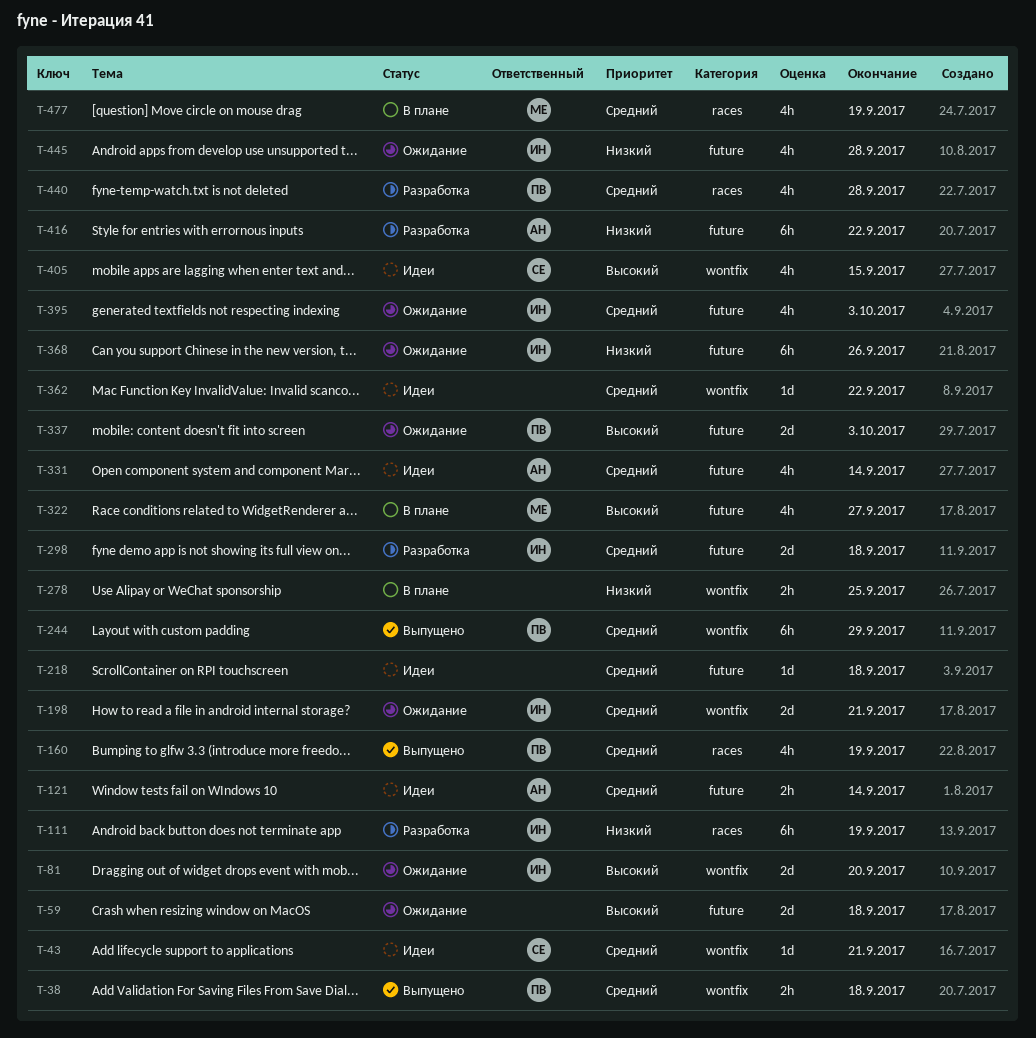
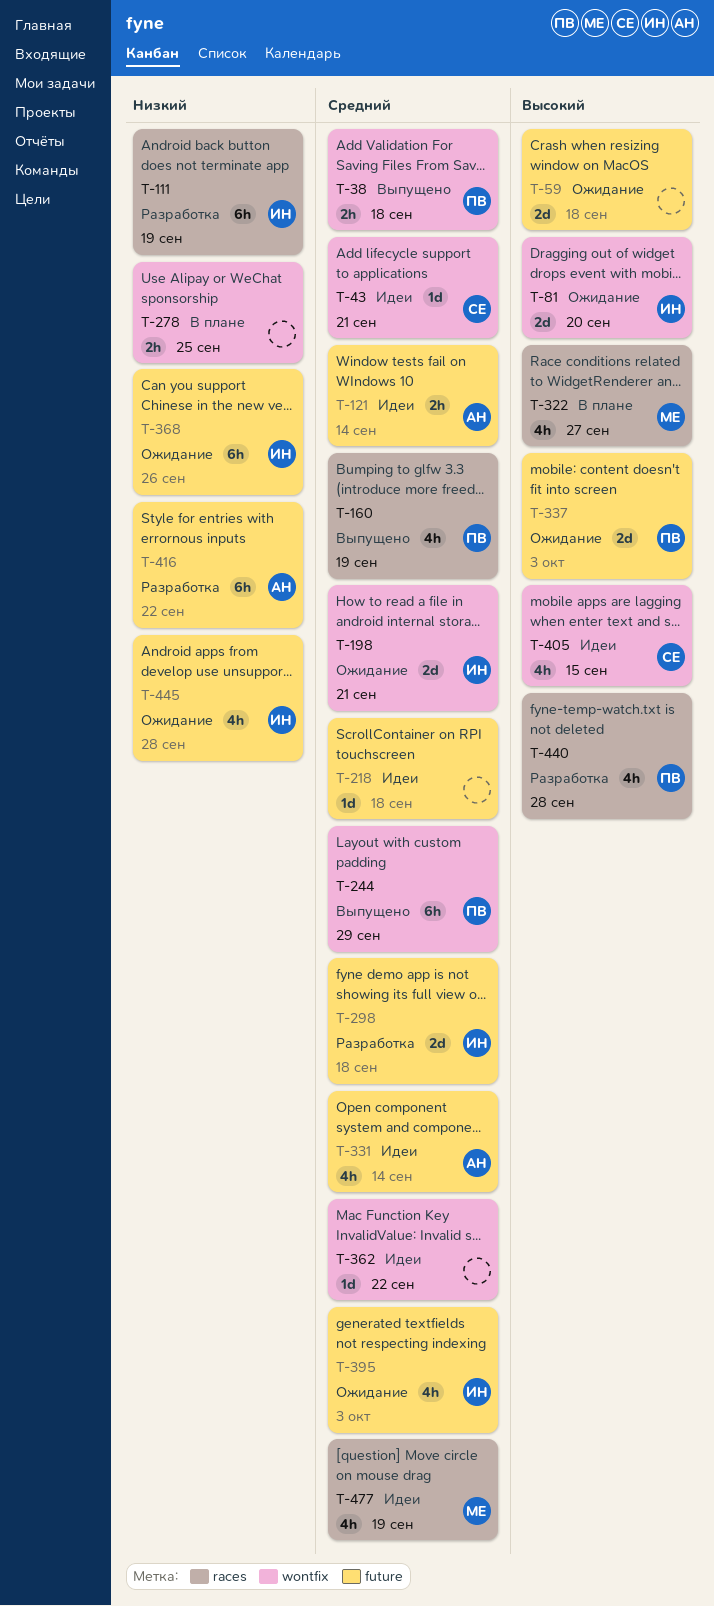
T-322, label: future -> races
T-440, priority: Средний -> Высокий
T-477, status: В плане -> Идеи

